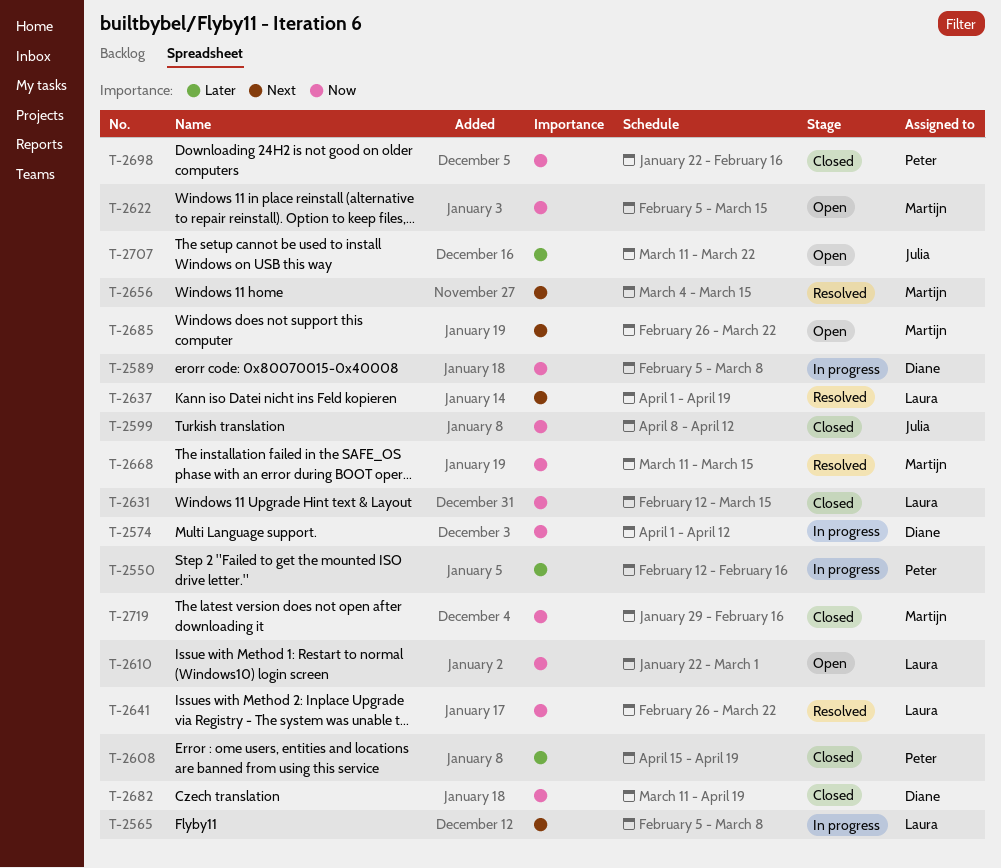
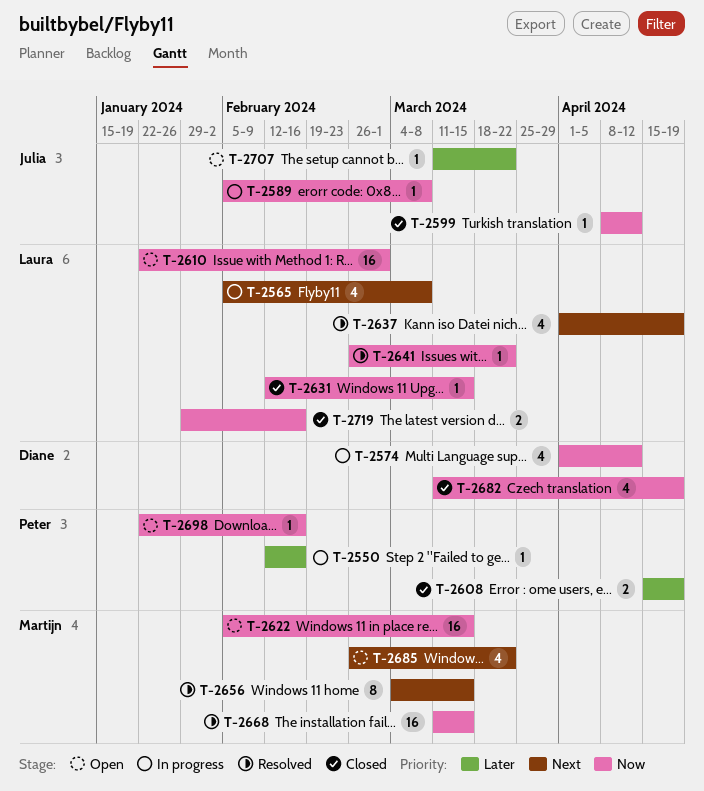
T-2589, owner: Diane -> Julia
T-2698, status: Closed -> Open
T-2719, owner: Martijn -> Laura

